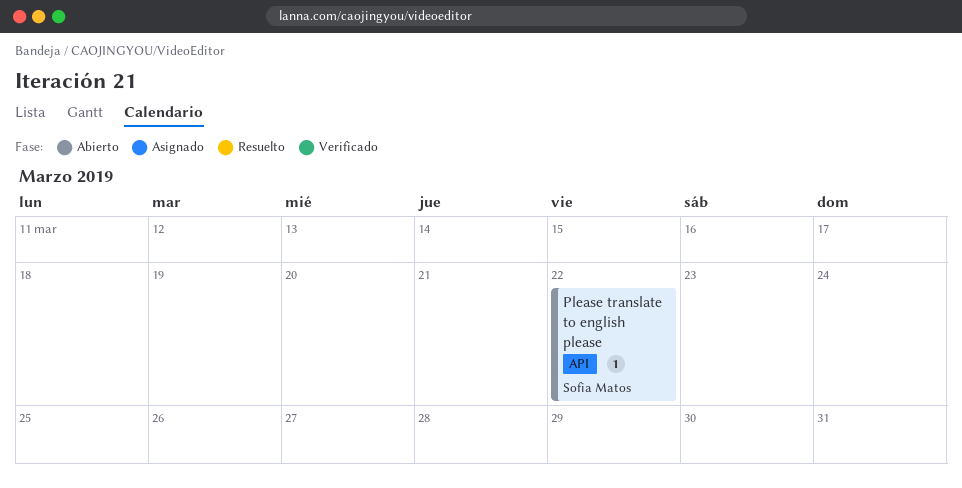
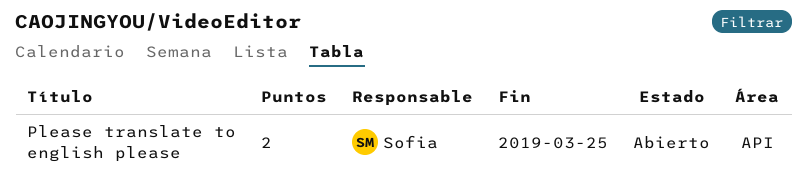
Please translate to english please, estimate: 1 -> 2
Please translate to english please, due: Mar 22 -> Mar 25

